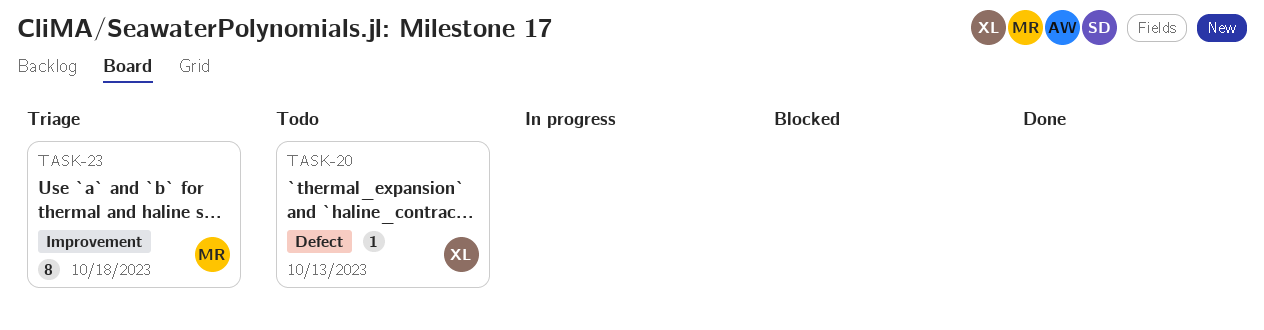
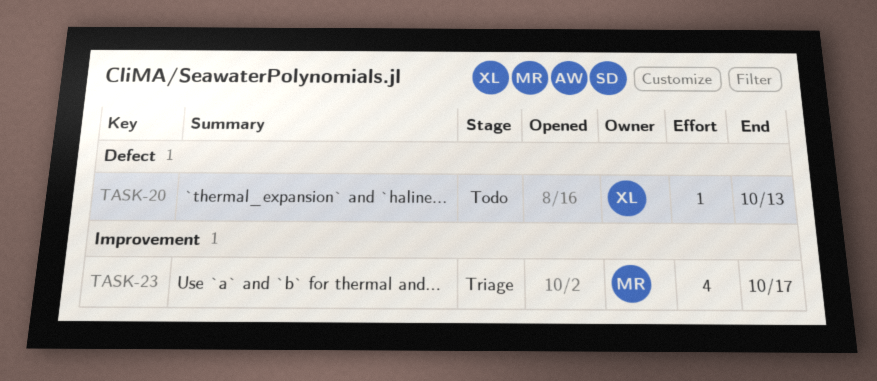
TASK-23, estimate: 8 -> 4
TASK-23, due: Oct 18 -> Oct 17

